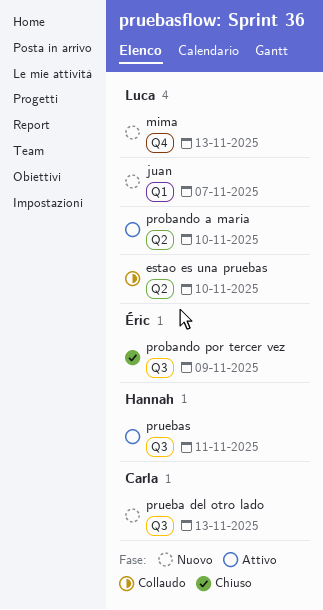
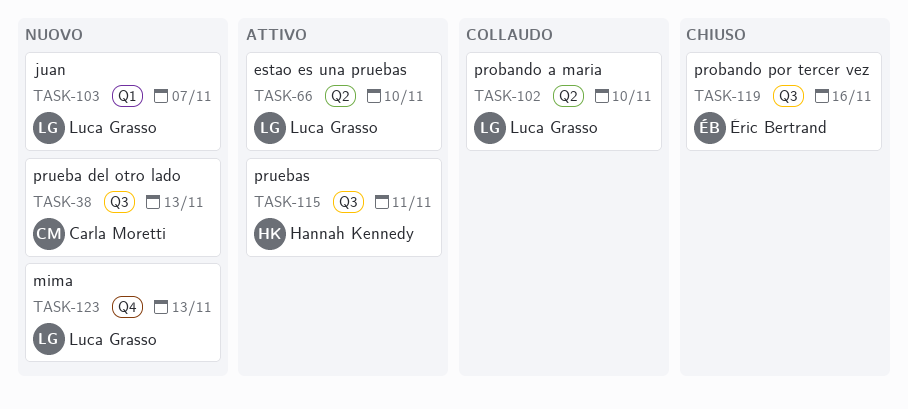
estao es una pruebas, status: Collaudo -> Attivo
probando a maria, status: Attivo -> Collaudo
probando por tercer vez, due: Nov 9 -> Nov 16

